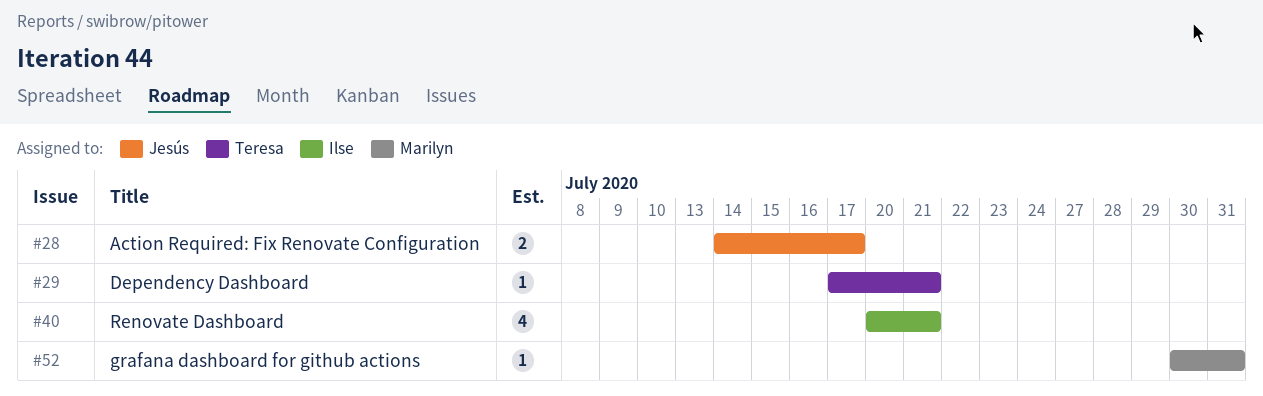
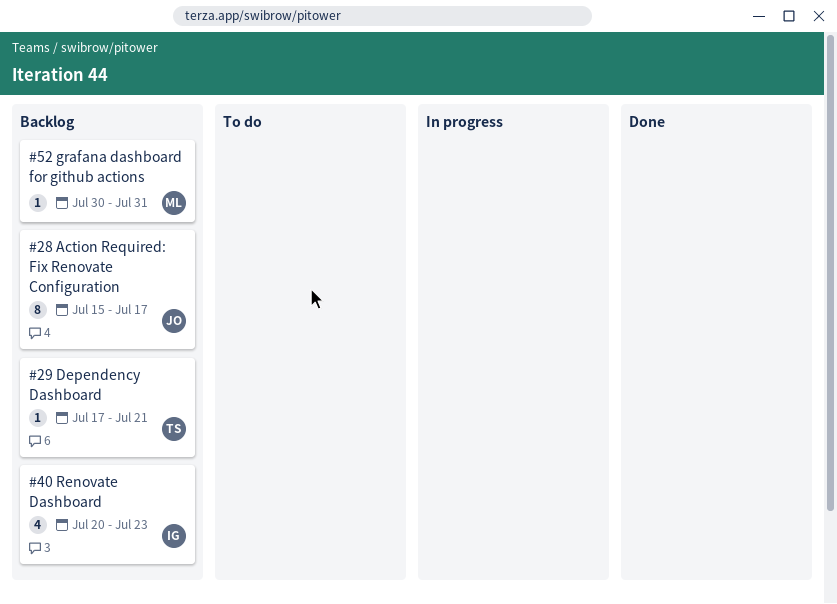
#28, estimate: 2 -> 8
#28, start: Jul 14 -> Jul 15
#40, due: Jul 21 -> Jul 23

